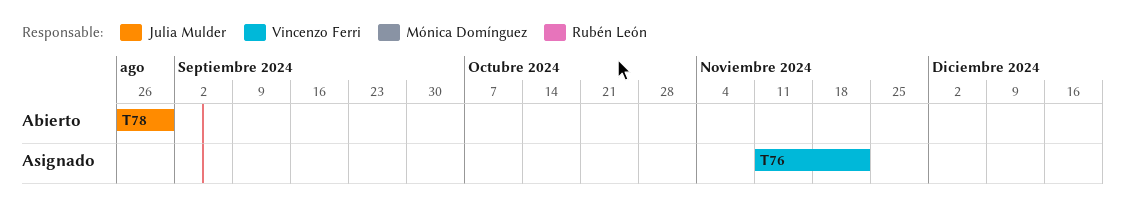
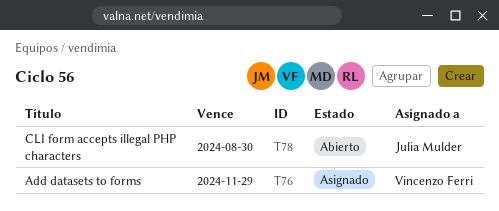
T76, due: Nov 22 -> Nov 29

